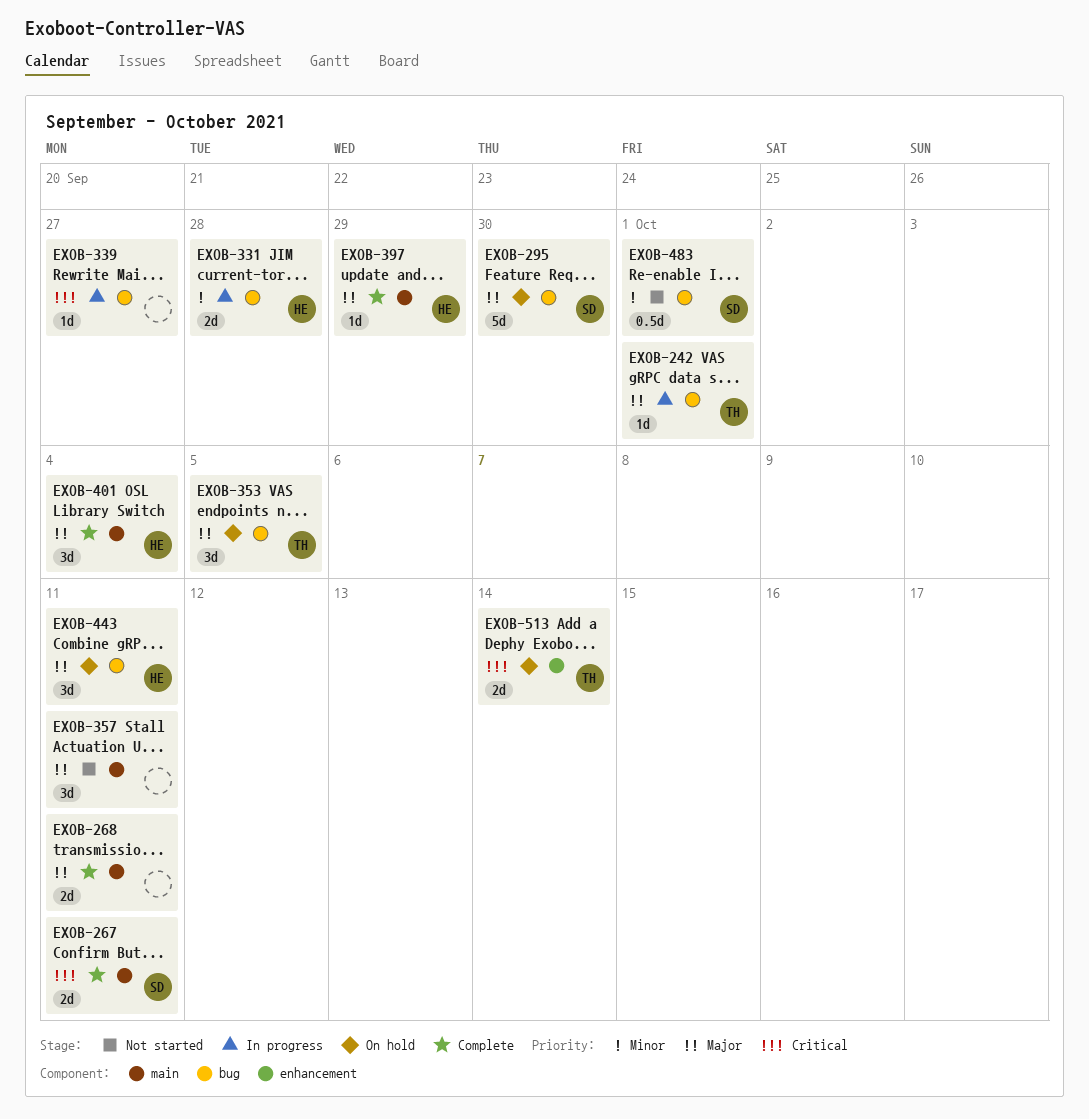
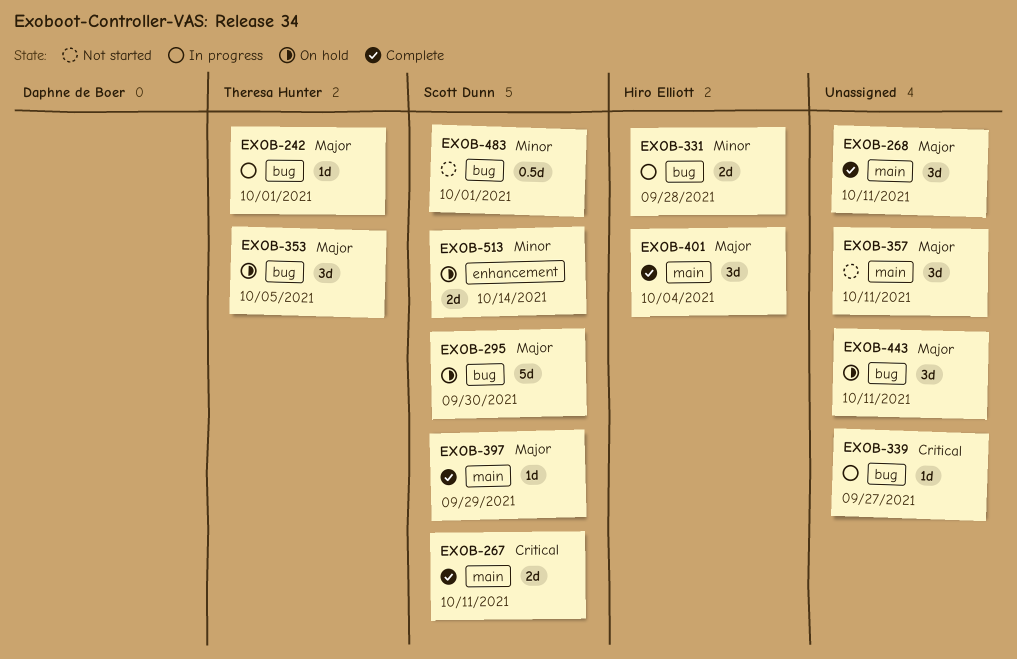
EXOB-268, estimate: 2d -> 3d
EXOB-397, owner: Hiro Elliott -> Scott Dunn
EXOB-443, owner: Hiro Elliott -> none
EXOB-513, owner: Theresa Hunter -> Scott Dunn
EXOB-513, priority: Critical -> Minor

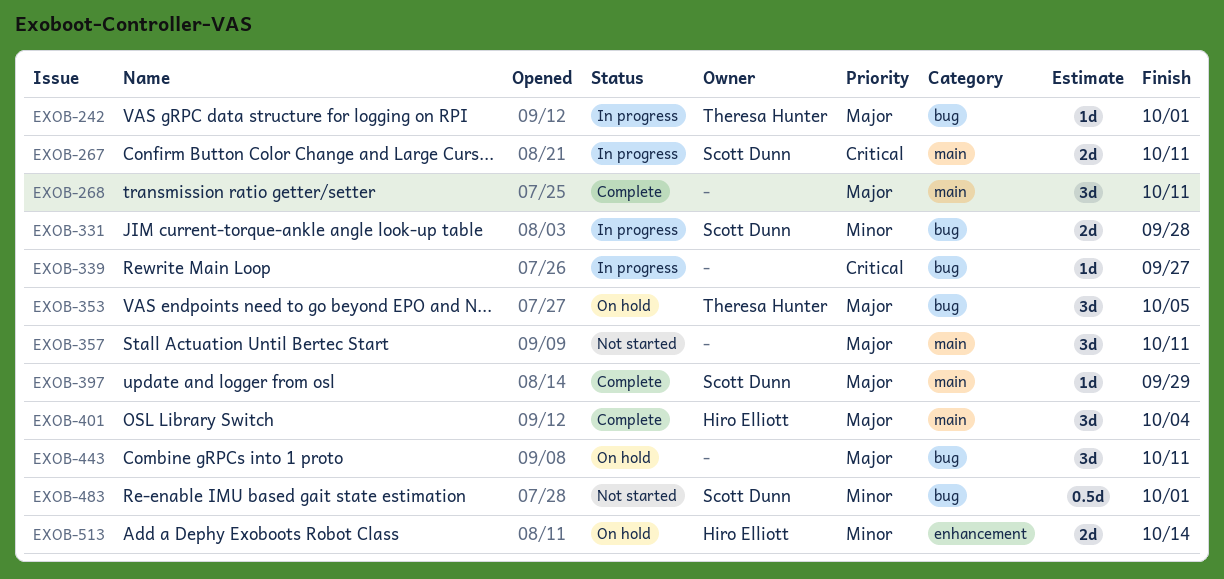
EXOB-267, status: Complete -> In progress
EXOB-295: present -> none
EXOB-331, owner: Hiro Elliott -> Scott Dunn
EXOB-513, owner: Scott Dunn -> Hiro Elliott

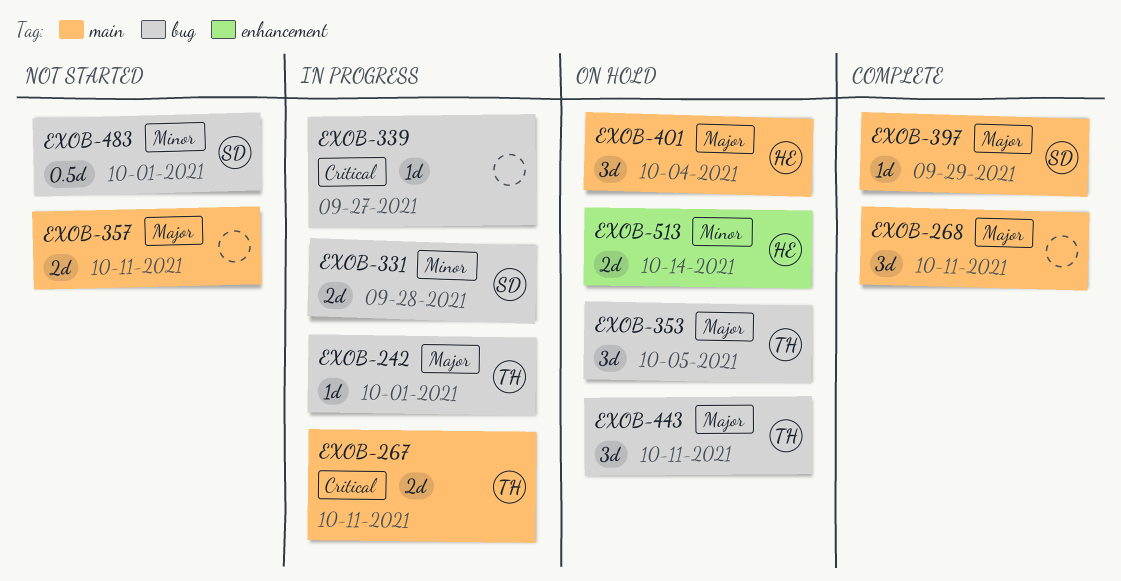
EXOB-267, owner: Scott Dunn -> Theresa Hunter
EXOB-357, estimate: 3d -> 2d
EXOB-401, status: Complete -> On hold
EXOB-443, owner: none -> Theresa Hunter

